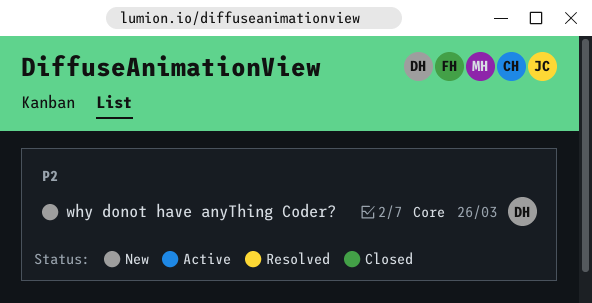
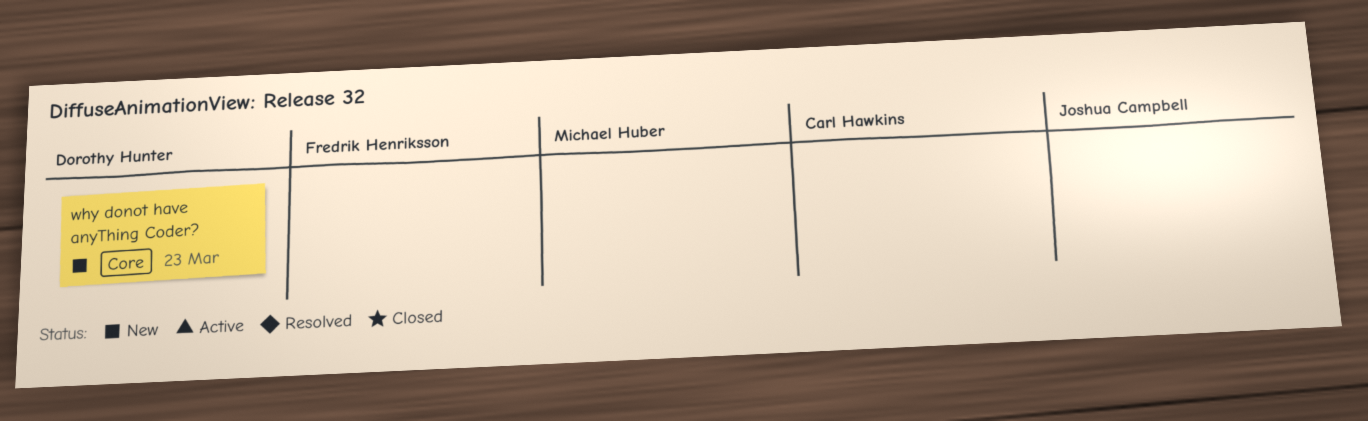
why donot have anyThing Coder?, due: Mar 26 -> Mar 23

